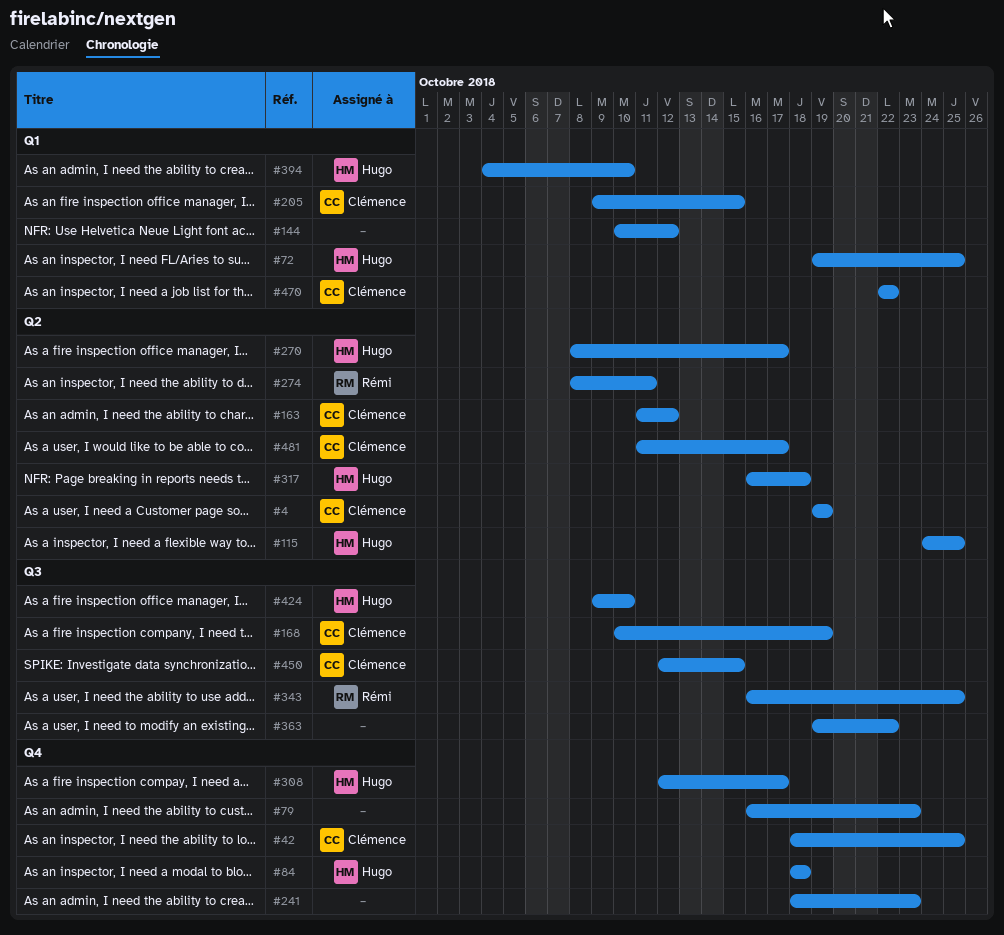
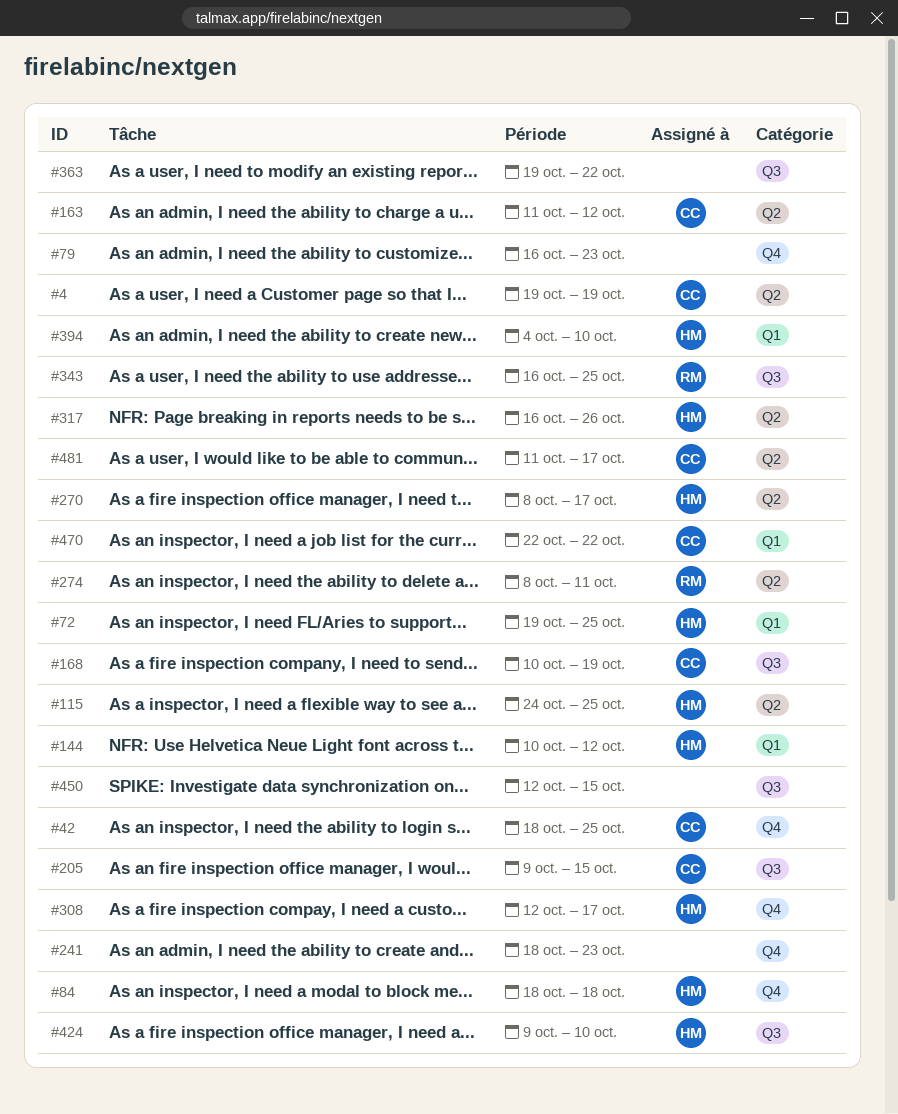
#144, owner: none -> Hugo
#205, label: Q1 -> Q3
#317, due: Oct 18 -> Oct 26
#450, owner: Clémence -> none

